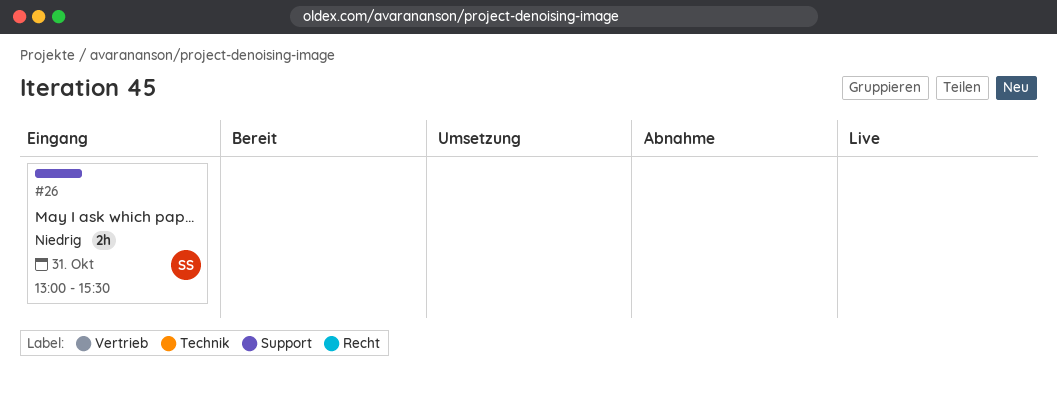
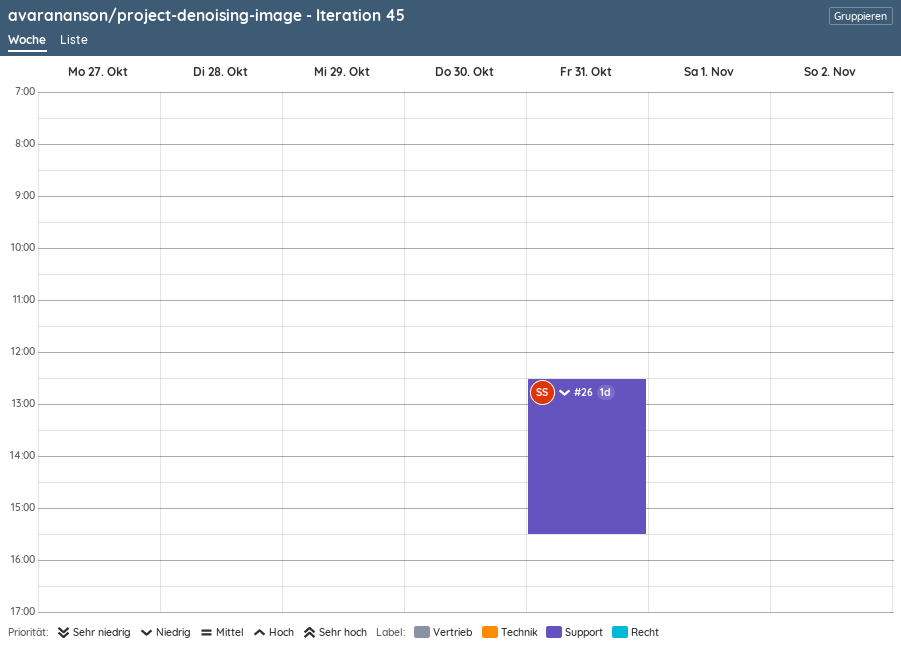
#26, estimate: 2h -> 1d
#26, begins: 13:00 -> 12:30

